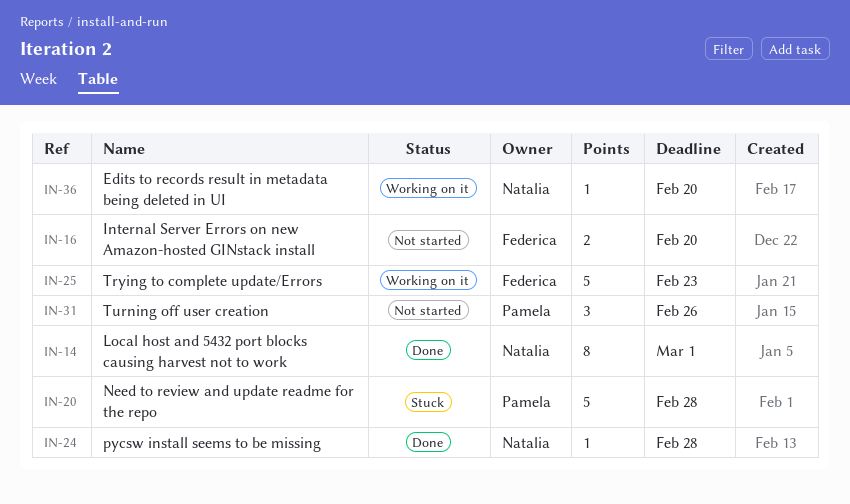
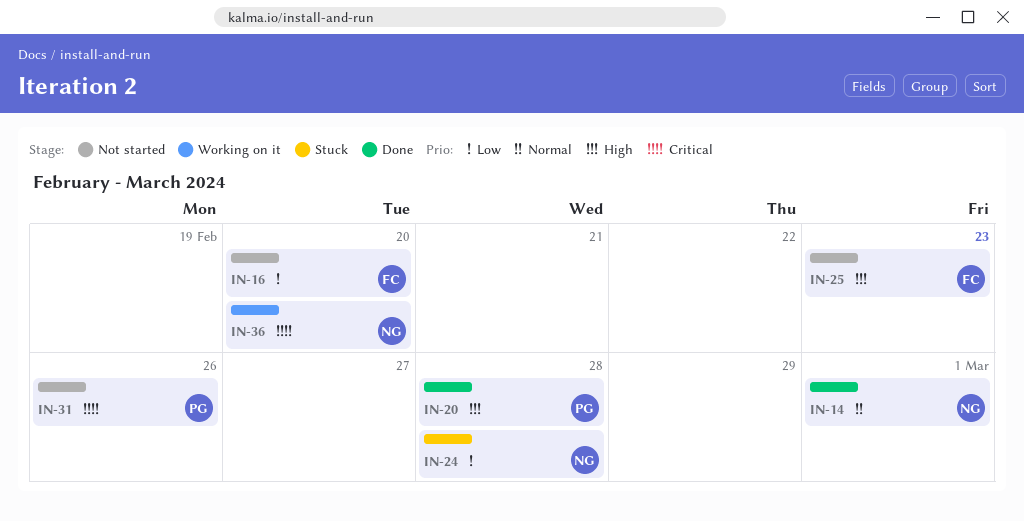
IN-20, status: Stuck -> Done
IN-24, status: Done -> Stuck
IN-25, status: Working on it -> Not started

